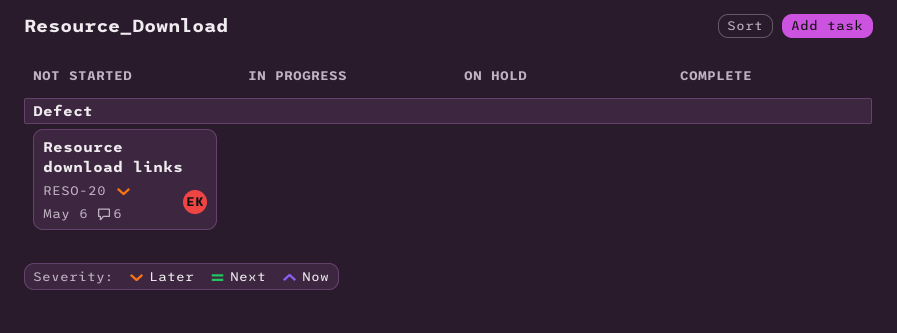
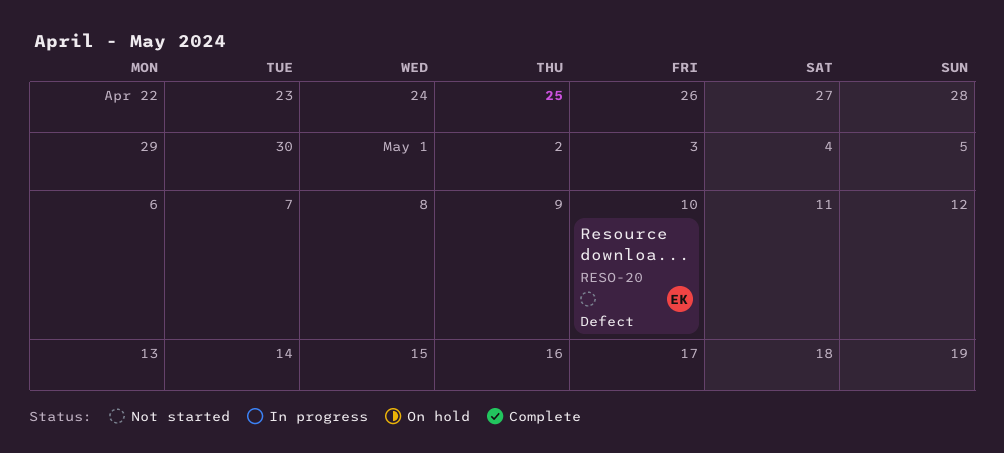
RESO-20, due: May 6 -> May 10

